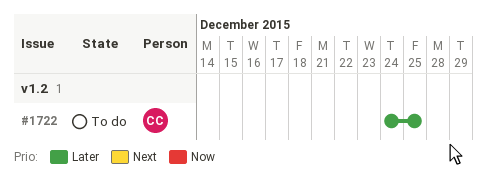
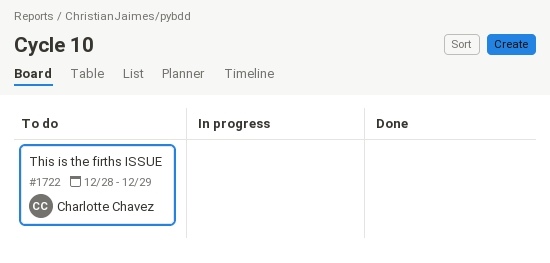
#1722, start: Dec 24 -> Dec 28
#1722, due: Dec 25 -> Dec 29

